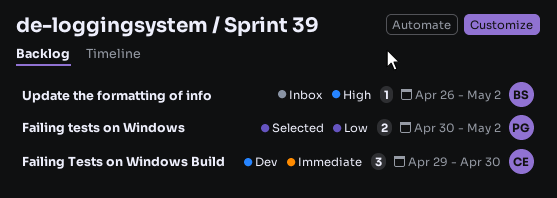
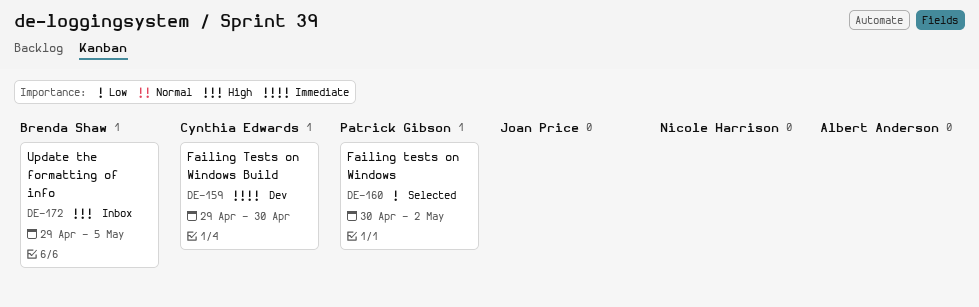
Update the formatting of info, start: Apr 26 -> Apr 29
Update the formatting of info, due: May 2 -> May 5

